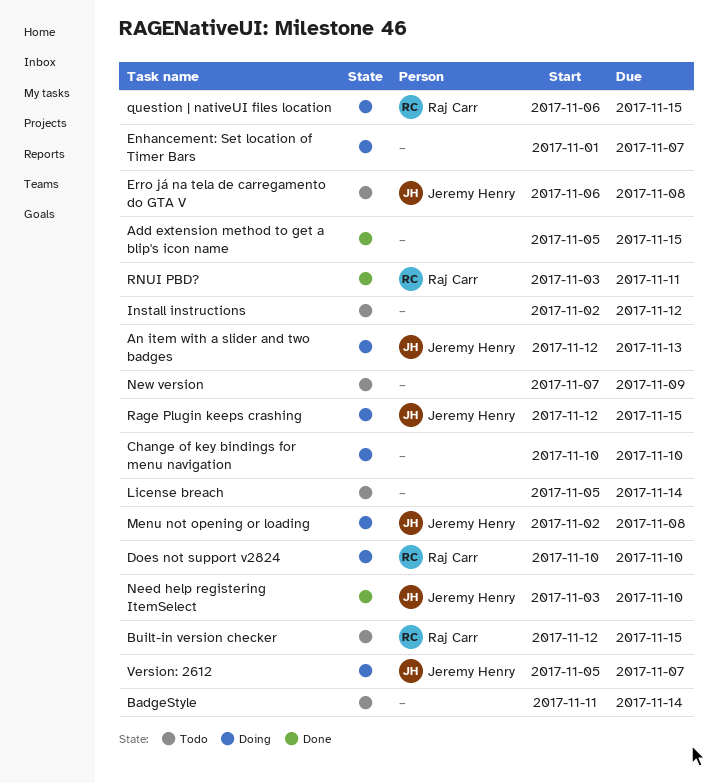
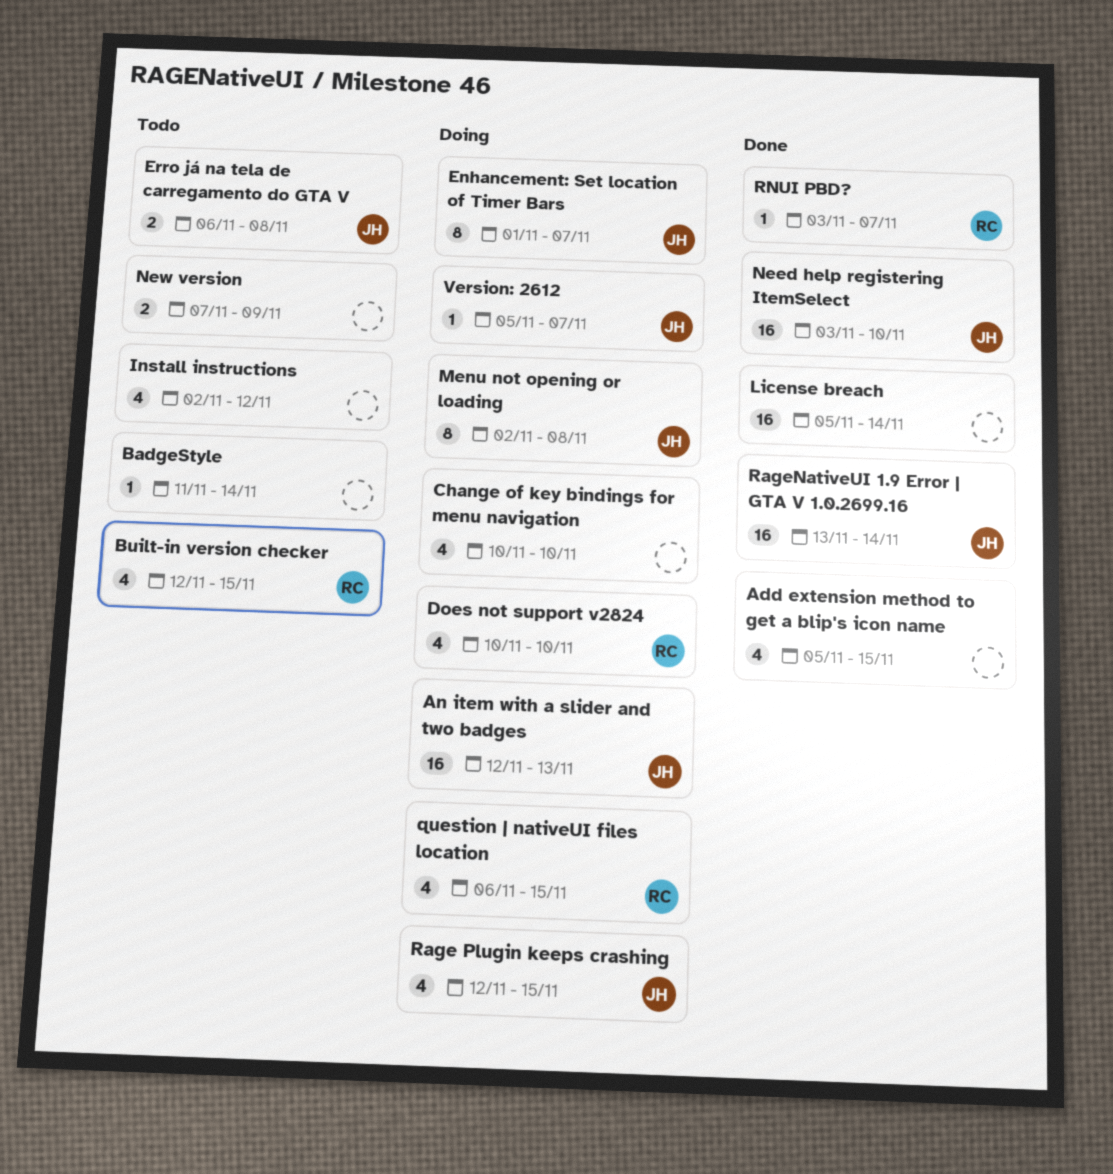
Enhancement: Set location of Timer Bars, owner: none -> Jeremy Henry
License breach, status: Todo -> Done
RageNativeUI 1.9 Error | GTA V 1.0.2699.16: none -> present
RNUI PBD?, due: Nov 11 -> Nov 7

